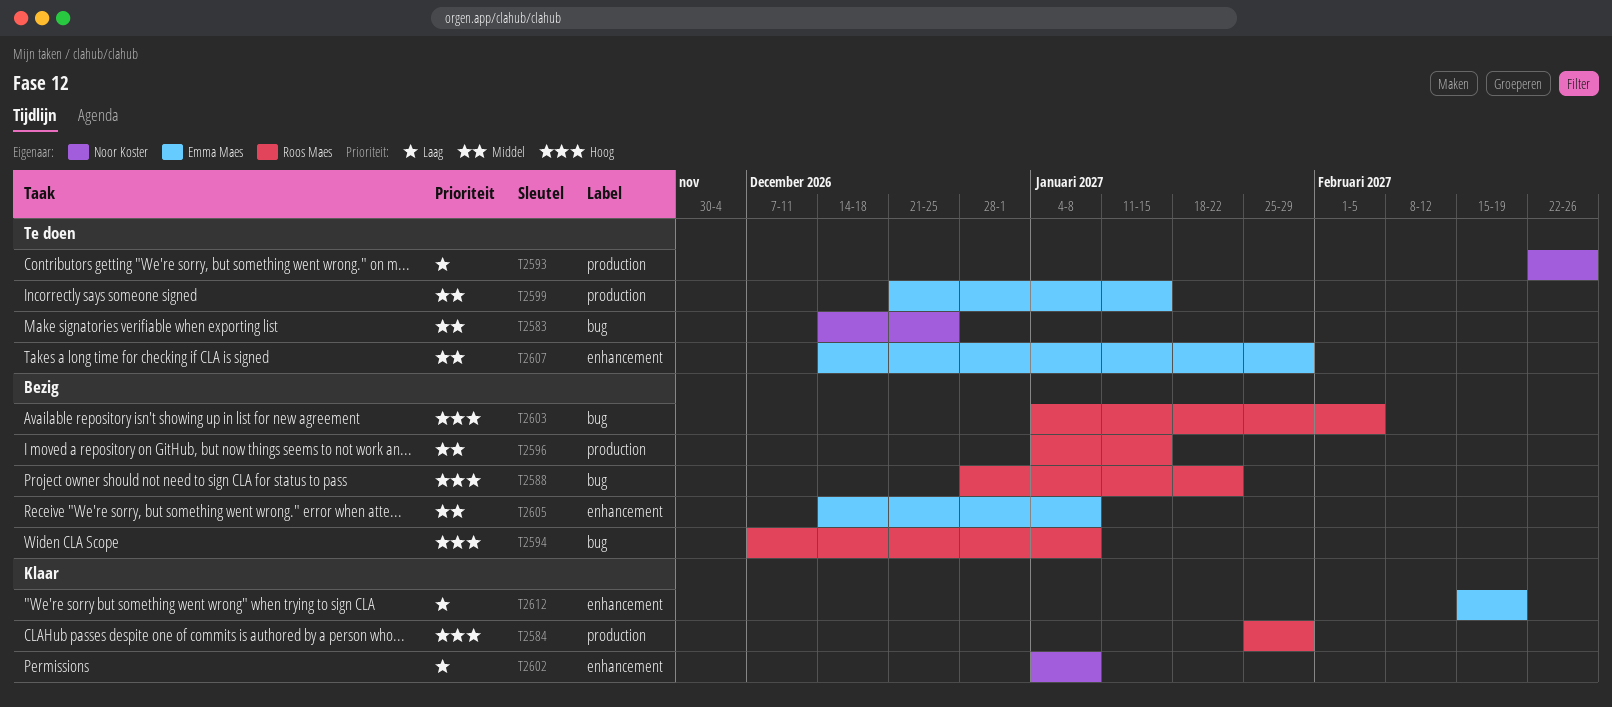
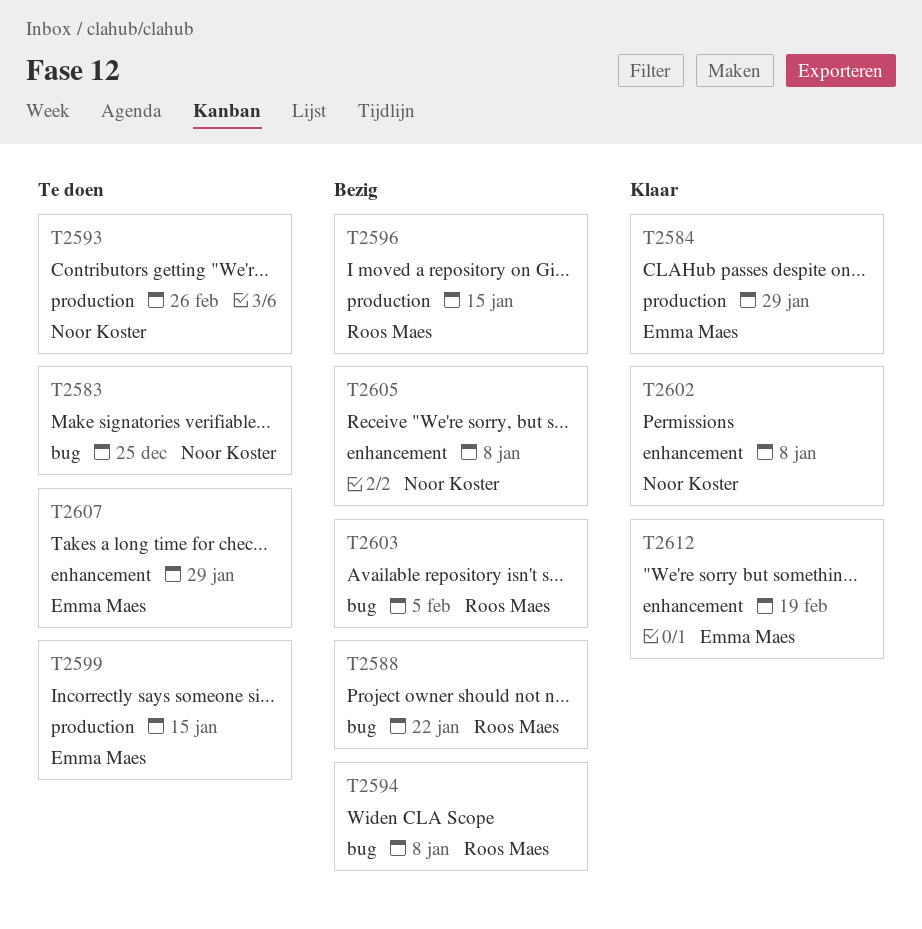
T2584, owner: Roos Maes -> Emma Maes
T2605, owner: Emma Maes -> Noor Koster

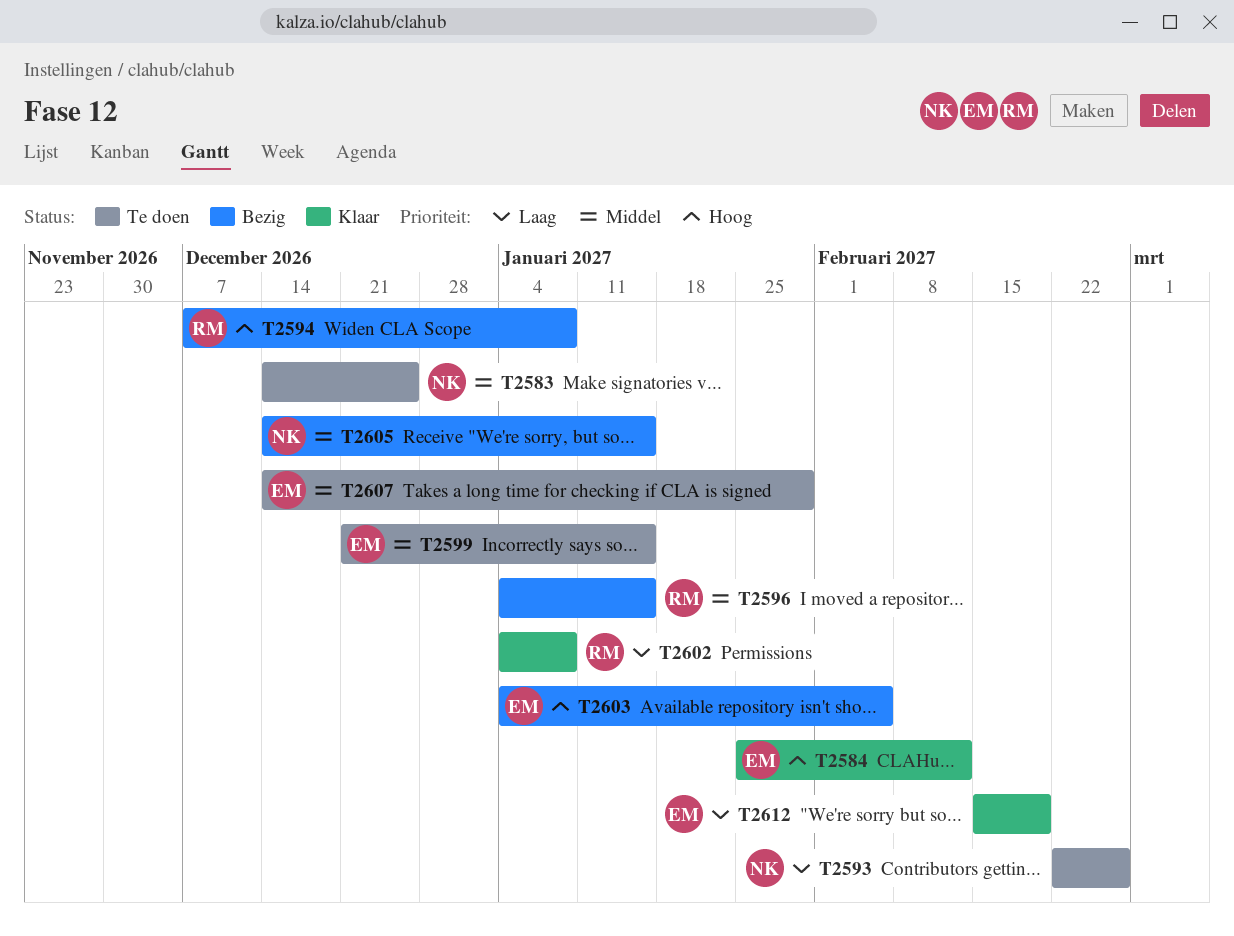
T2584, due: Jan 29 -> Feb 12
T2588: present -> none
T2602, owner: Noor Koster -> Roos Maes
T2603, owner: Roos Maes -> Emma Maes
T2605, due: Jan 8 -> Jan 15

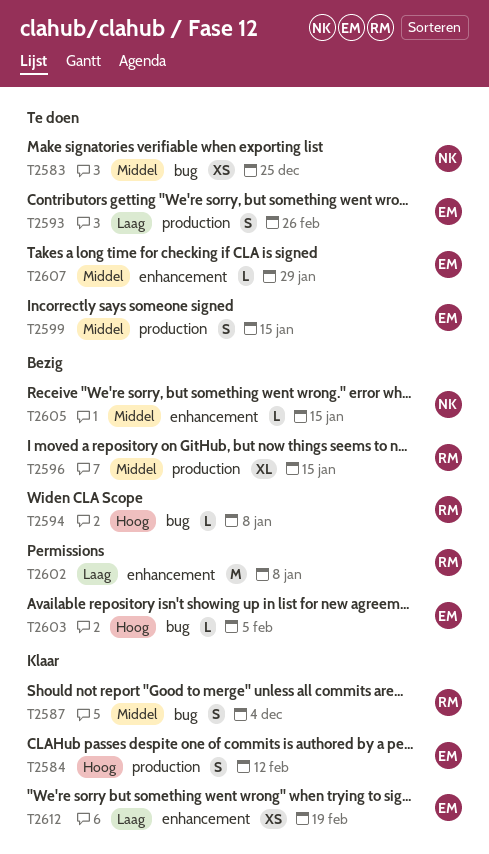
T2587: none -> present
T2593, owner: NK -> EM
T2602, status: Klaar -> Bezig

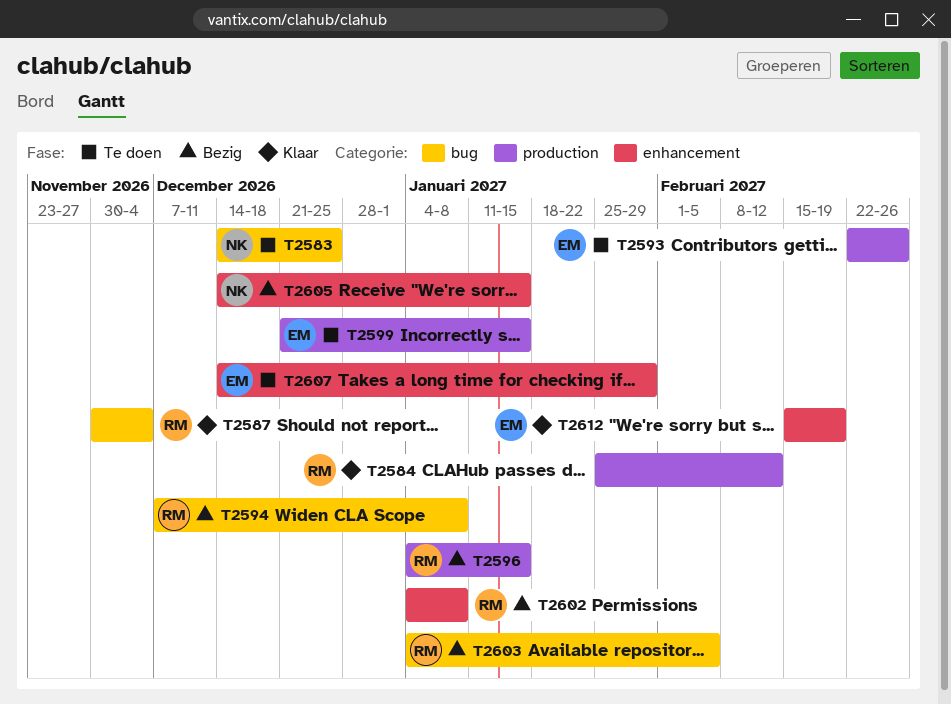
T2584, owner: EM -> RM
T2603, owner: EM -> RM

